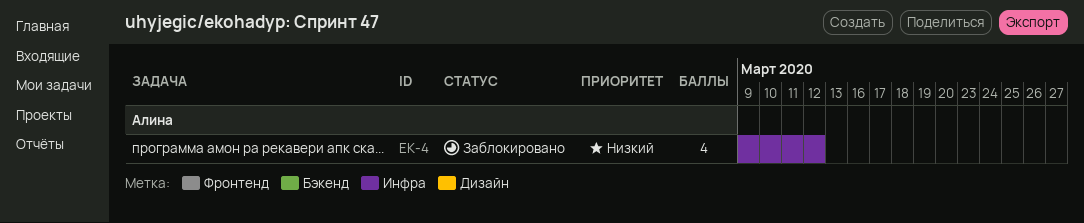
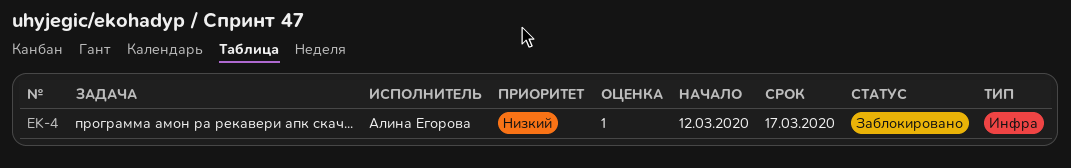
EK-4, estimate: 4 -> 1
EK-4, start: Mar 9 -> Mar 12
EK-4, due: Mar 12 -> Mar 17

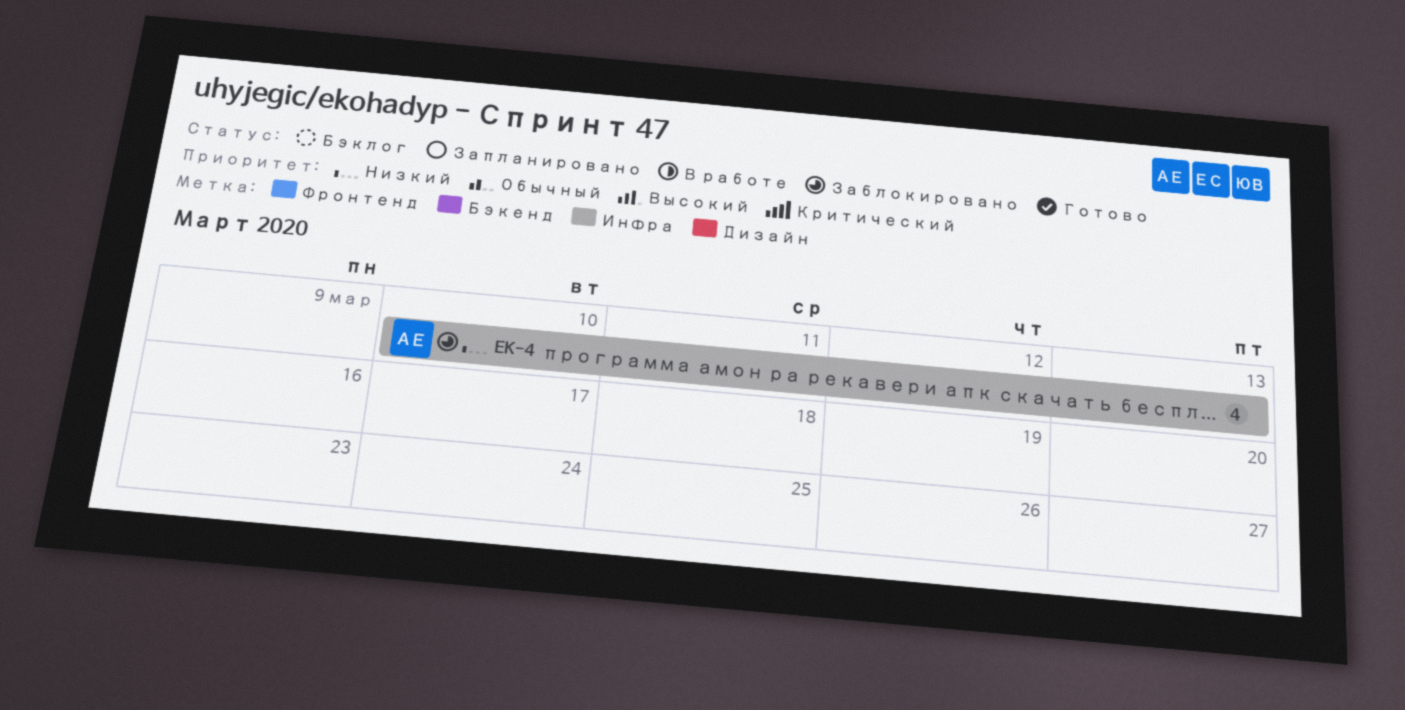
EK-4, estimate: 1 -> 4
EK-4, start: Mar 12 -> Mar 10
EK-4, due: Mar 17 -> Mar 13

